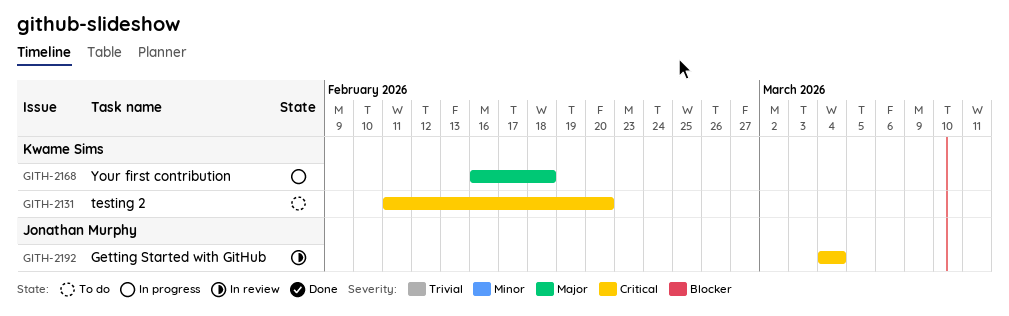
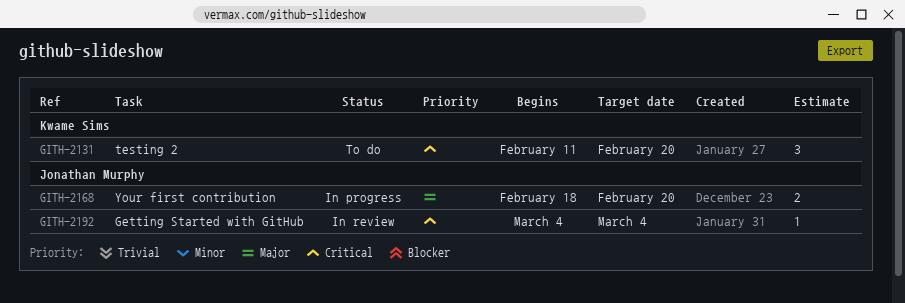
GITH-2168, owner: Kwame Sims -> Jonathan Murphy
GITH-2168, start: Feb 16 -> Feb 18
GITH-2168, due: Feb 18 -> Feb 20

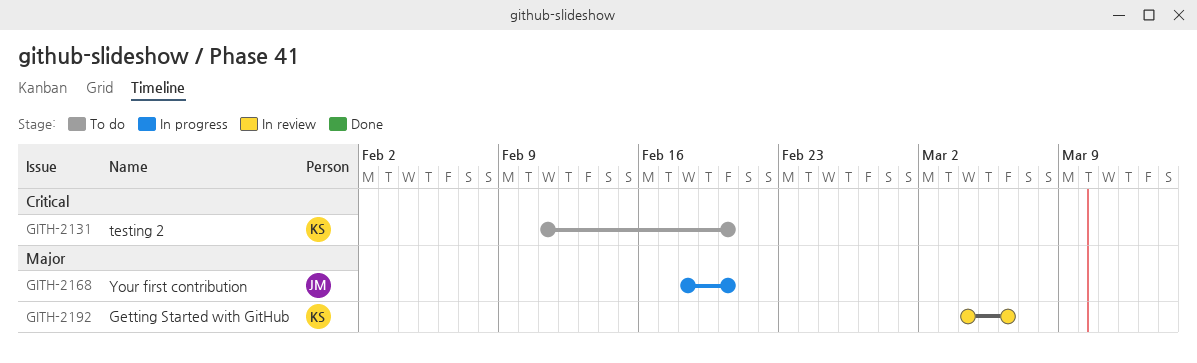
GITH-2192, owner: Jonathan Murphy -> Kwame Sims
GITH-2192, priority: Critical -> Major
GITH-2192, due: Mar 4 -> Mar 6

